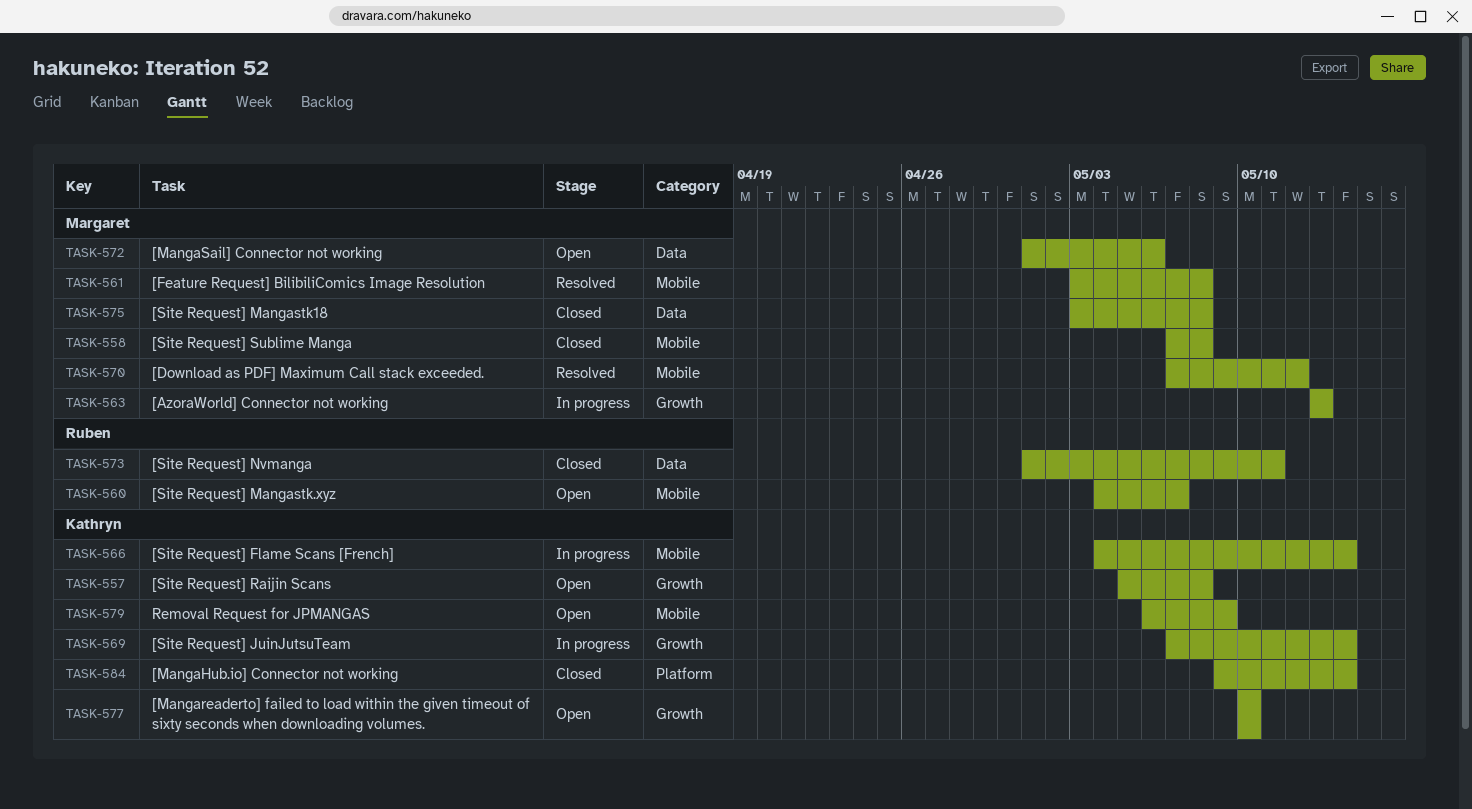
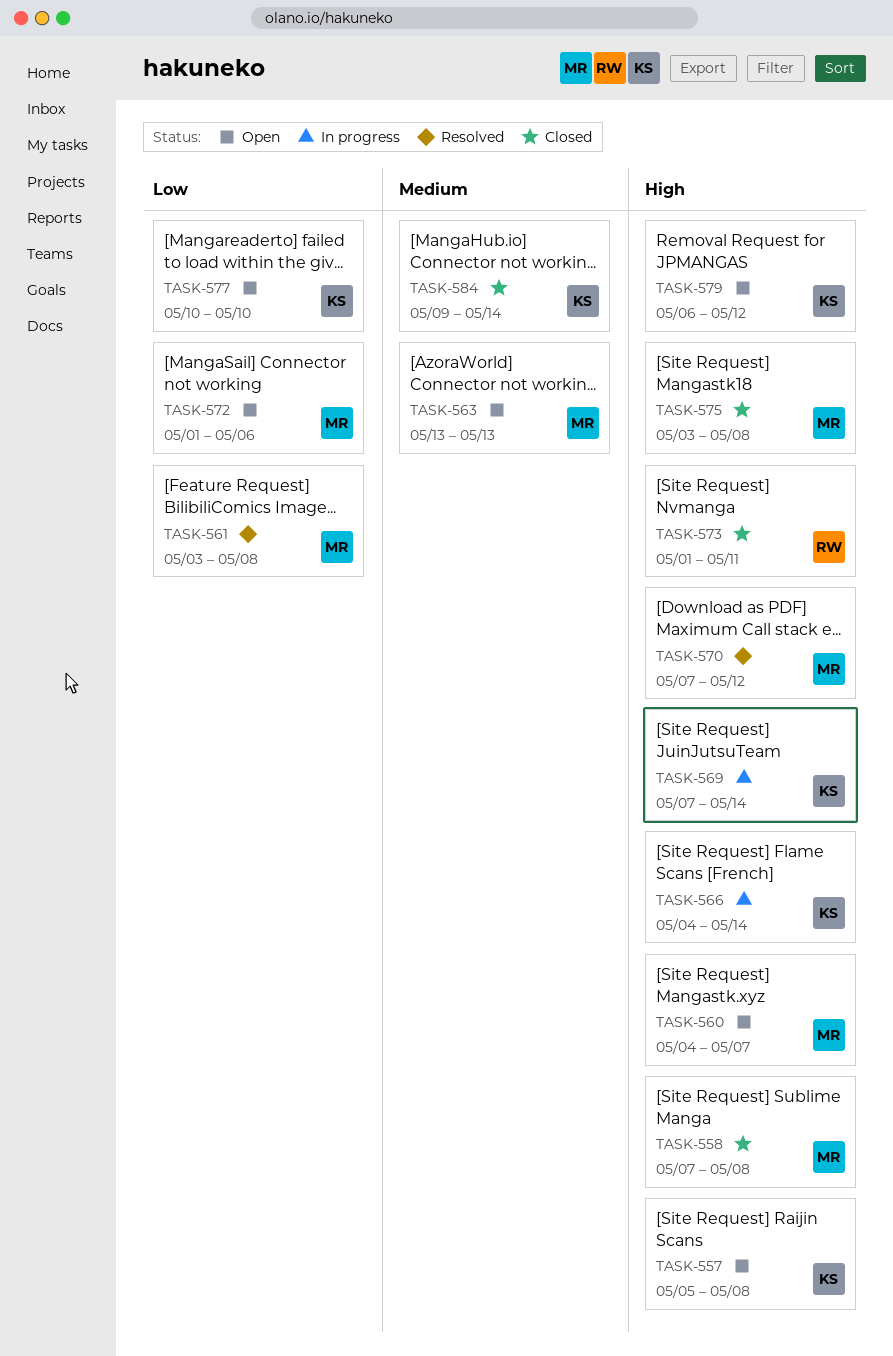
TASK-560, owner: Ruben -> Margaret
TASK-563, status: In progress -> Open
TASK-579, due: May 9 -> May 12

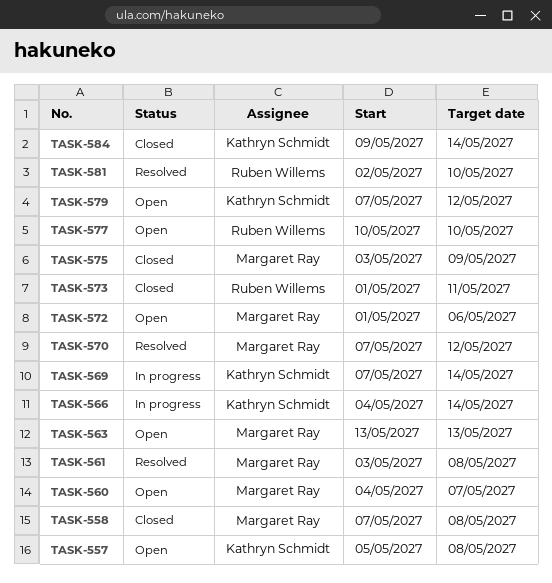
TASK-575, due: May 8 -> May 9
TASK-577, owner: Kathryn Schmidt -> Ruben Willems
TASK-579, start: May 6 -> May 7
TASK-581: none -> present

